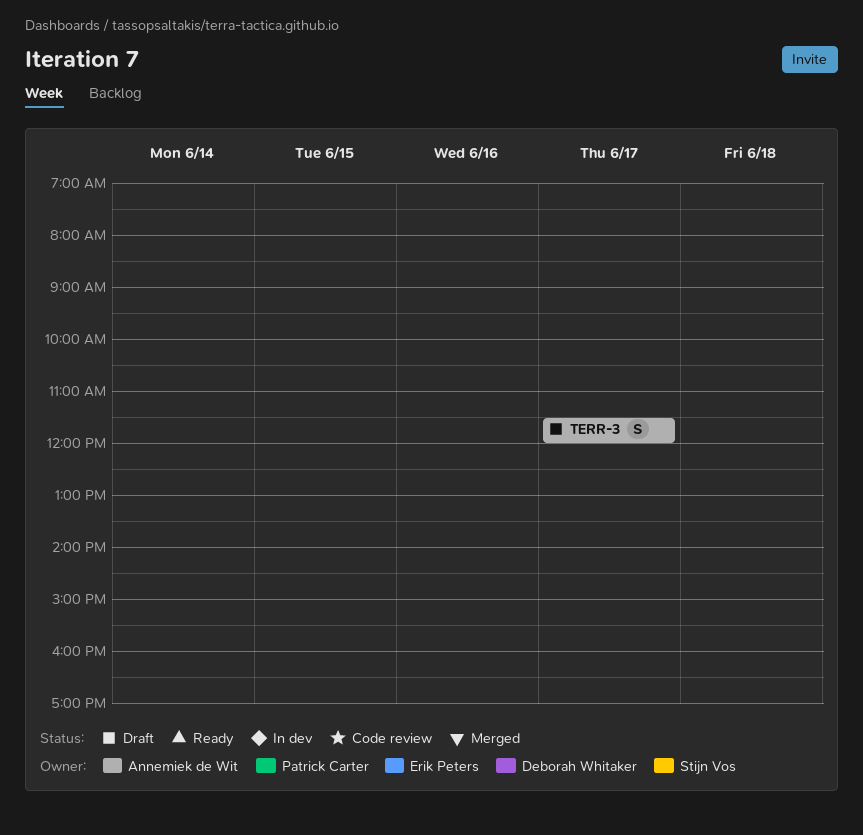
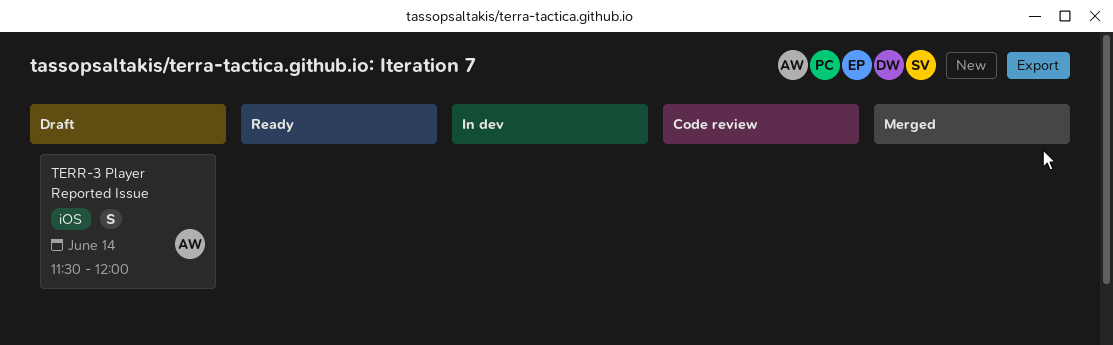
TERR-3, day: Jun 17 -> Jun 14

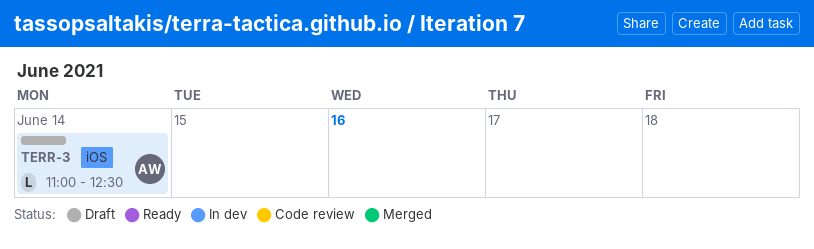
TERR-3, estimate: S -> L
TERR-3, begins: 11:30 -> 11:00
TERR-3, ends: 12:00 -> 12:30

